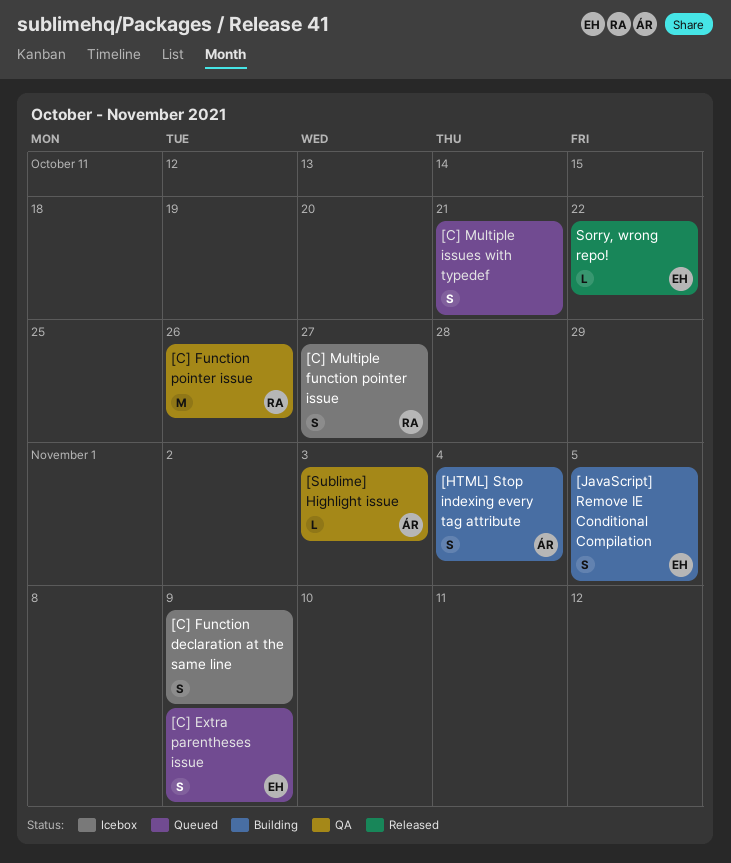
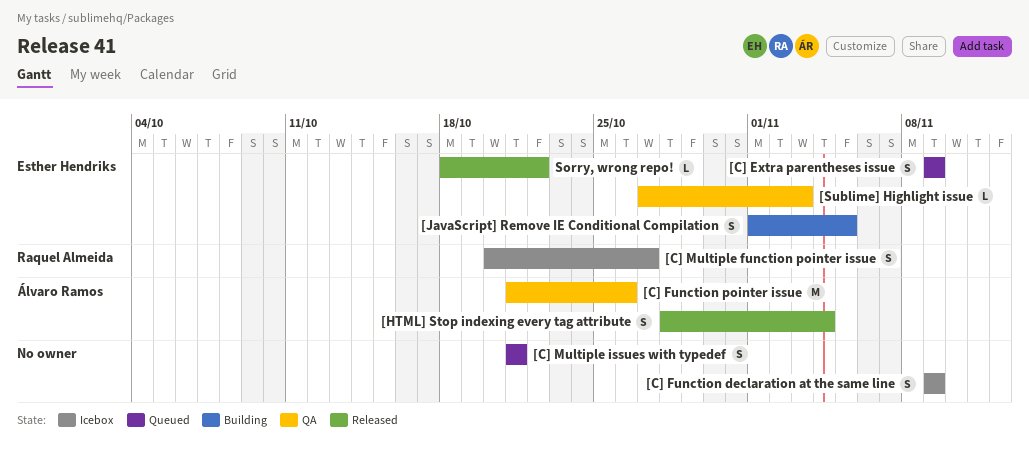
[C] Function pointer issue, owner: Raquel Almeida -> Álvaro Ramos
[HTML] Stop indexing every tag attribute, status: Building -> Released
[Sublime] Highlight issue, owner: Álvaro Ramos -> Esther Hendriks

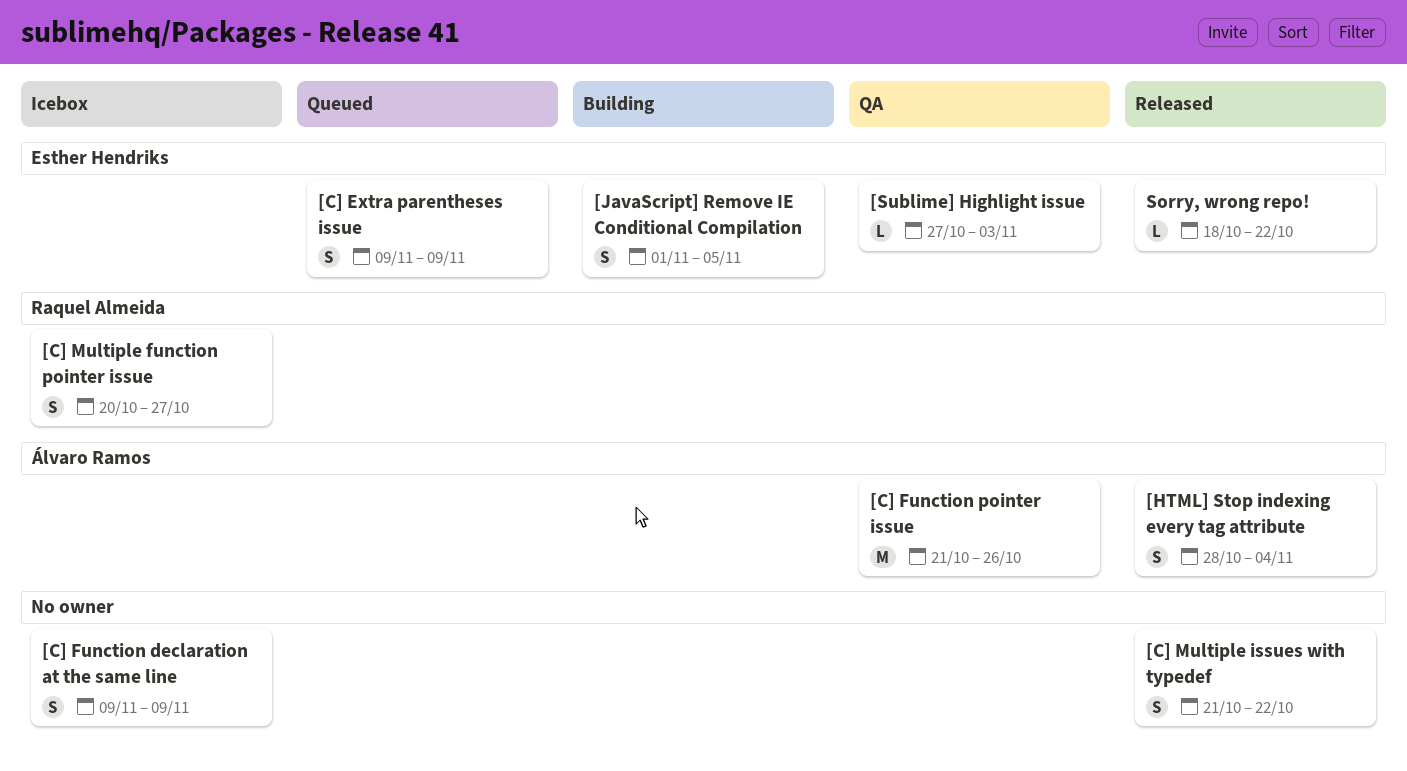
[C] Multiple issues with typedef, status: Queued -> Released
[C] Multiple issues with typedef, due: Oct 21 -> Oct 22

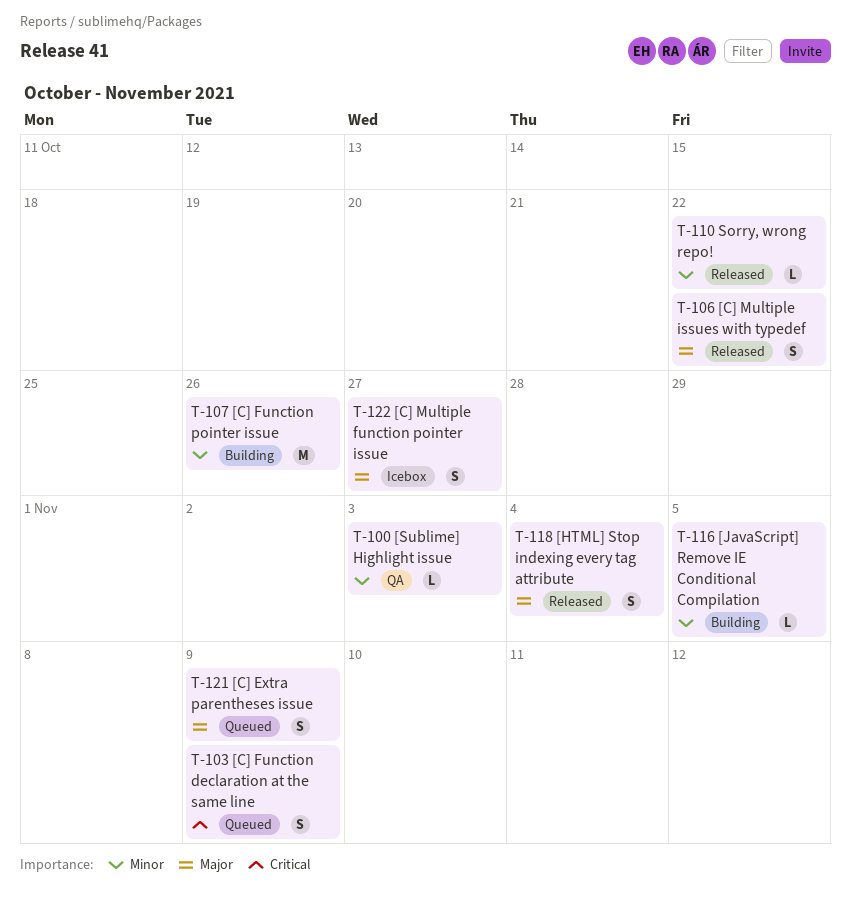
[C] Function declaration at the same line, status: Icebox -> Queued
[C] Function pointer issue, status: QA -> Building
[JavaScript] Remove IE Conditional Compilation, estimate: S -> L

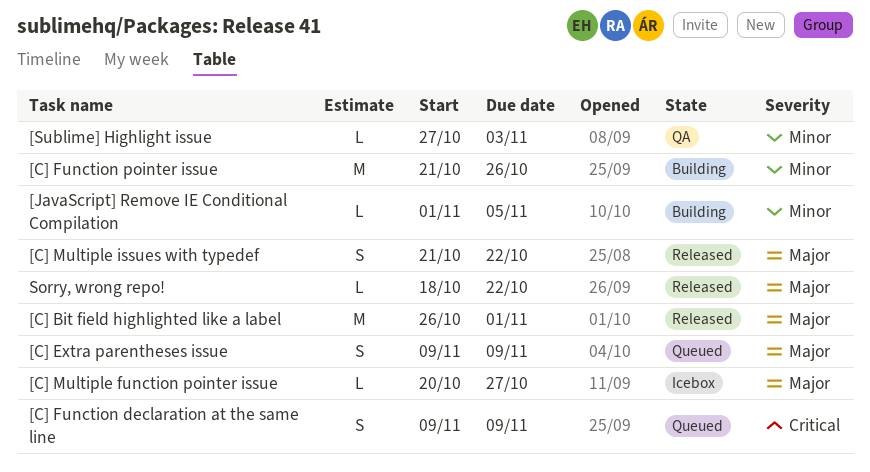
[C] Bit field highlighted like a label: none -> present
[C] Multiple function pointer issue, estimate: S -> L
[HTML] Stop indexing every tag attribute: present -> none
Sorry, wrong repo!, priority: Minor -> Major

